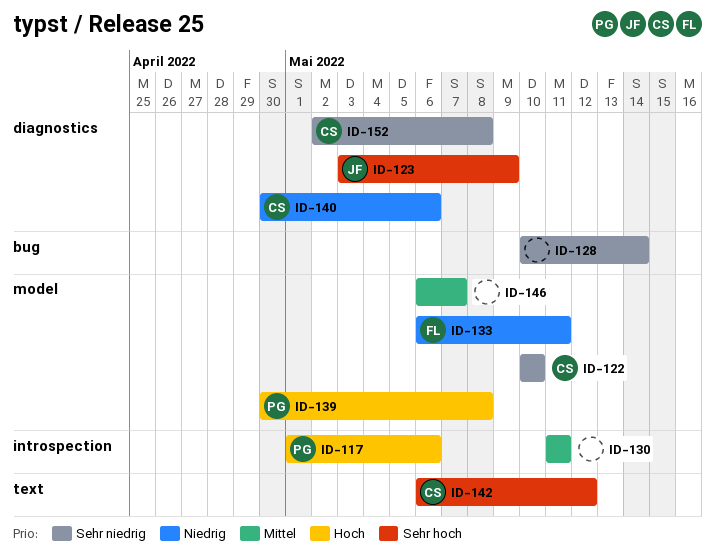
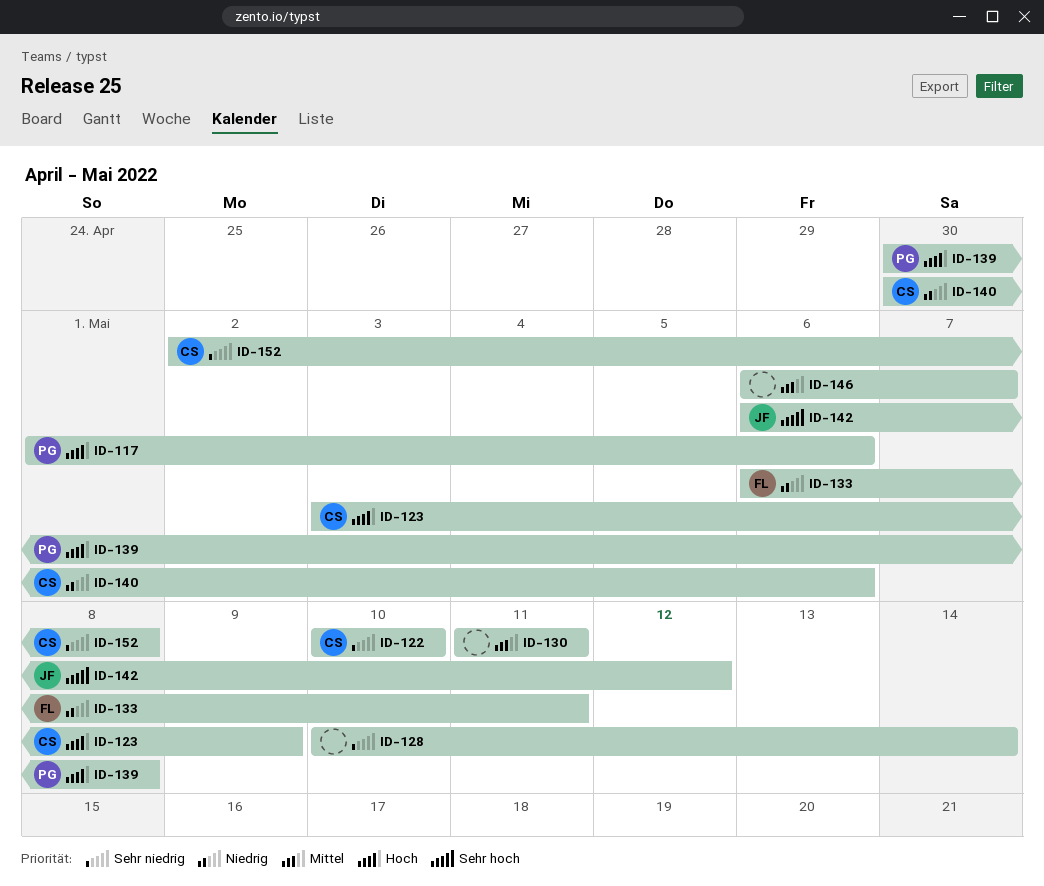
ID-123, owner: JF -> CS
ID-123, priority: Sehr hoch -> Hoch
ID-142, owner: CS -> JF

